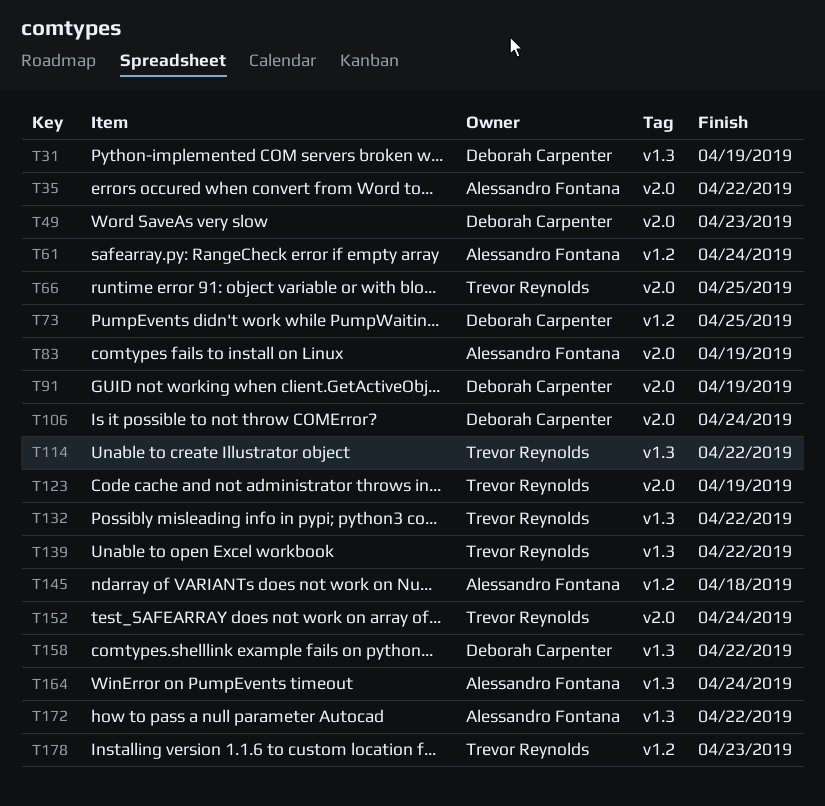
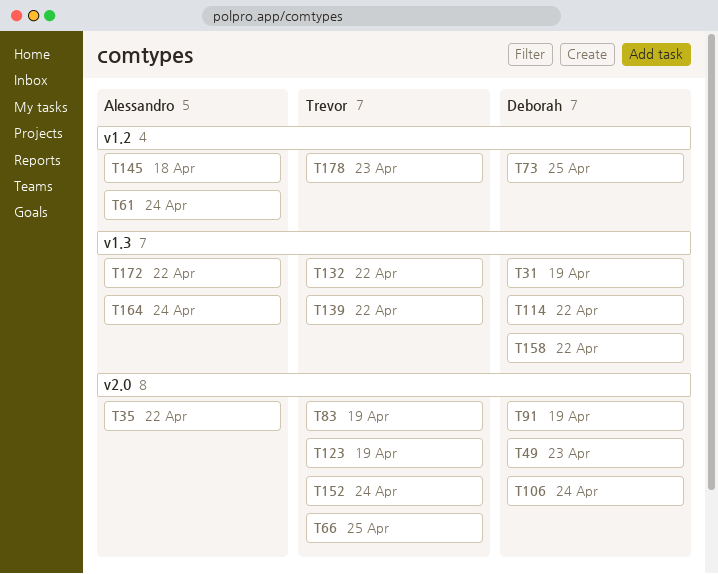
T83, owner: Alessandro Fontana -> Trevor Reynolds
T114, owner: Trevor Reynolds -> Deborah Carpenter

